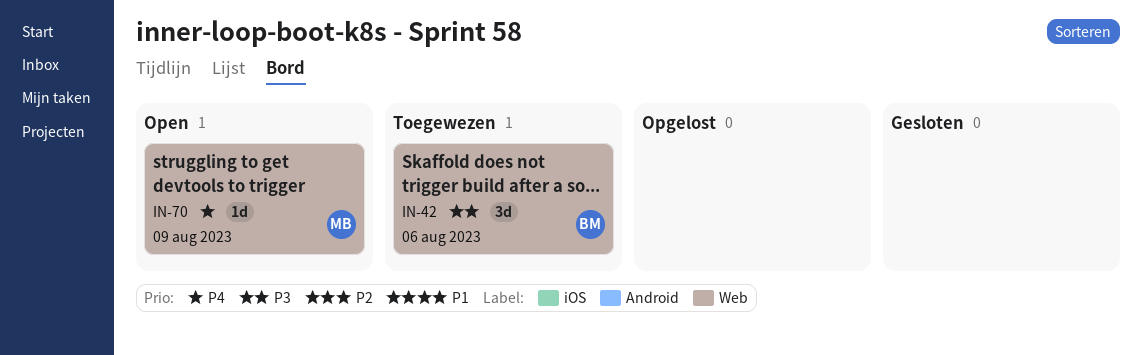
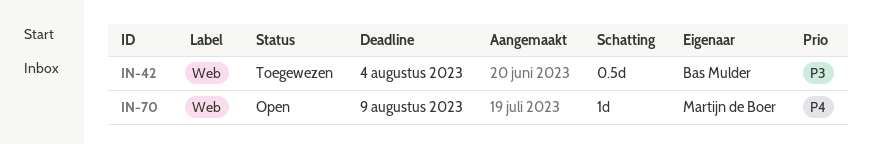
IN-42, estimate: 3d -> 0.5d
IN-42, due: Aug 6 -> Aug 4

